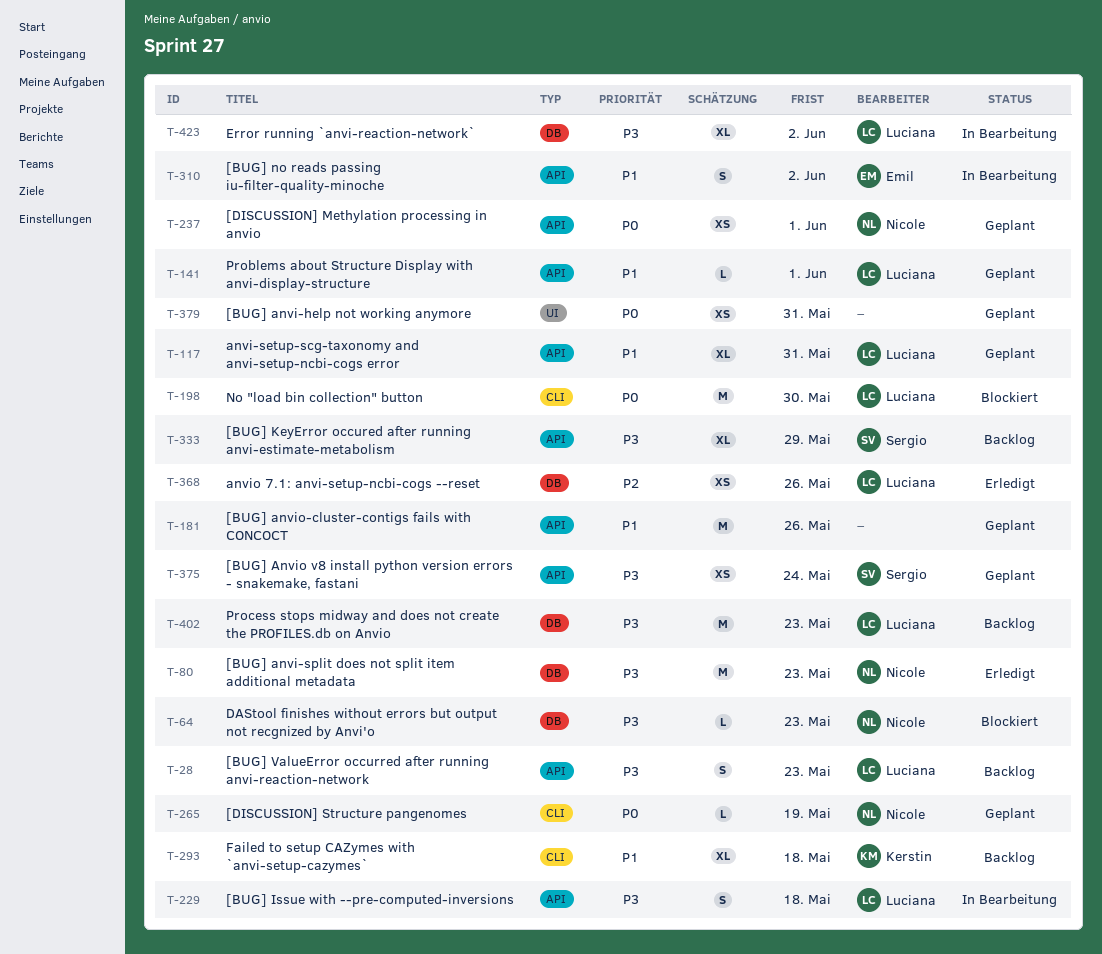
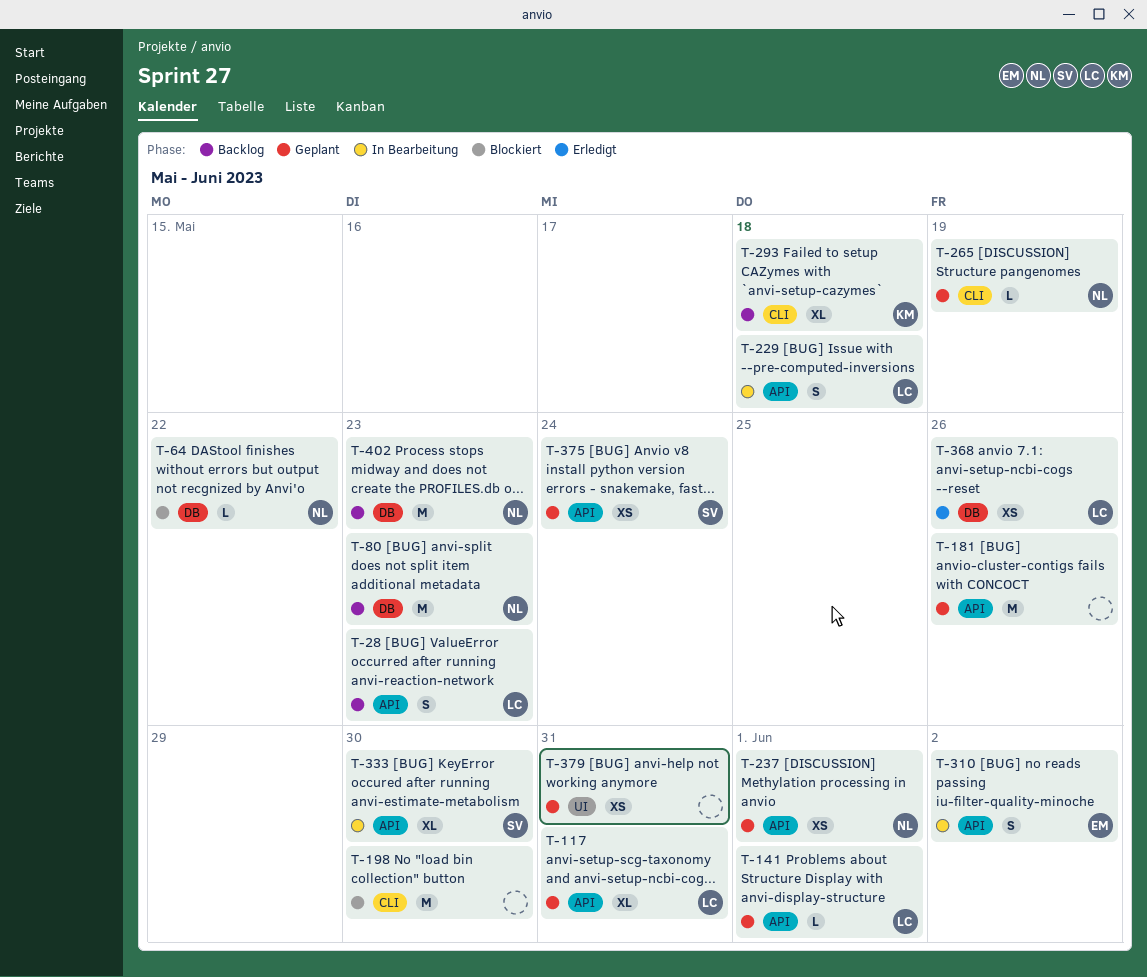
T-64, due: May 23 -> May 22
T-80, status: Erledigt -> Backlog
T-198, owner: Luciana -> none
T-333, status: Backlog -> In Bearbeitung
T-333, due: May 29 -> May 30
T-402, owner: Luciana -> Nicole
T-423: present -> none

